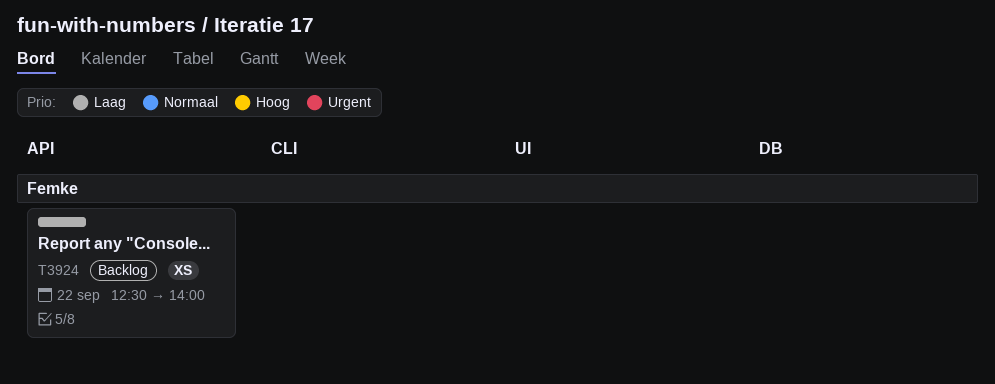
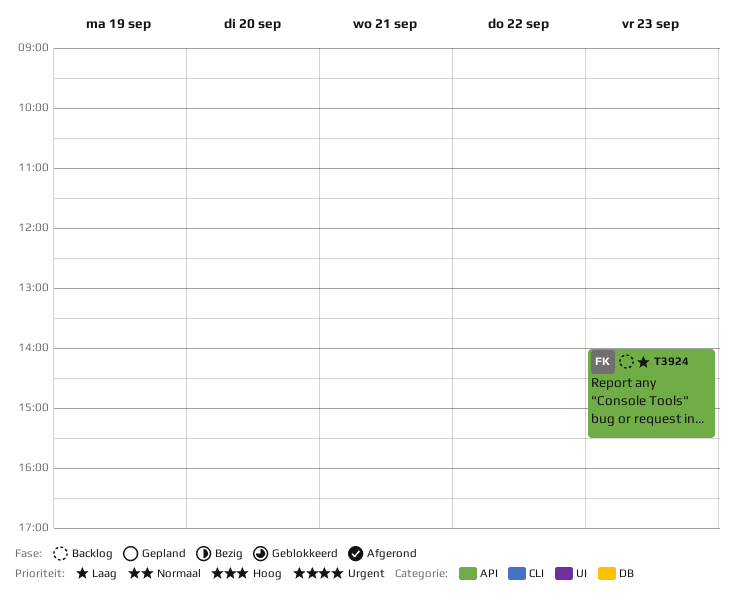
T3924, day: Sep 22 -> Sep 23
T3924, begins: 12:30 -> 14:00
T3924, ends: 14:00 -> 15:30

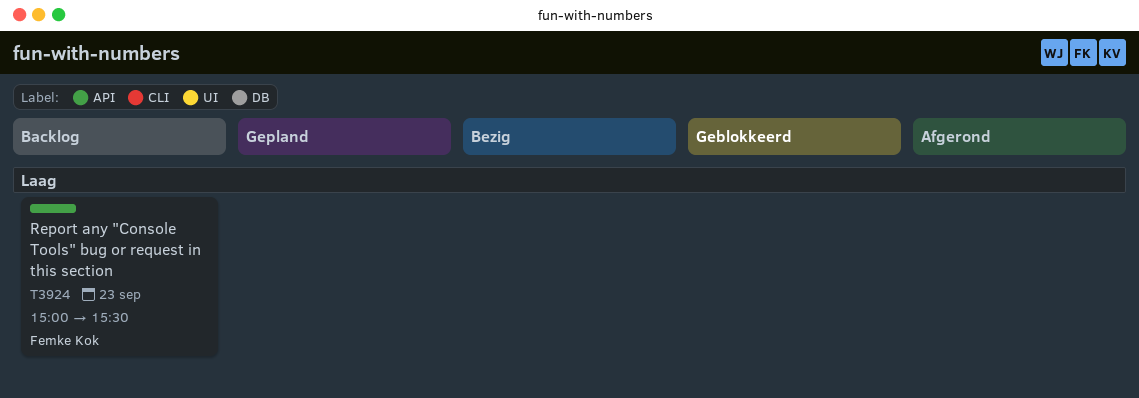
T3924, begins: 14:00 -> 15:00

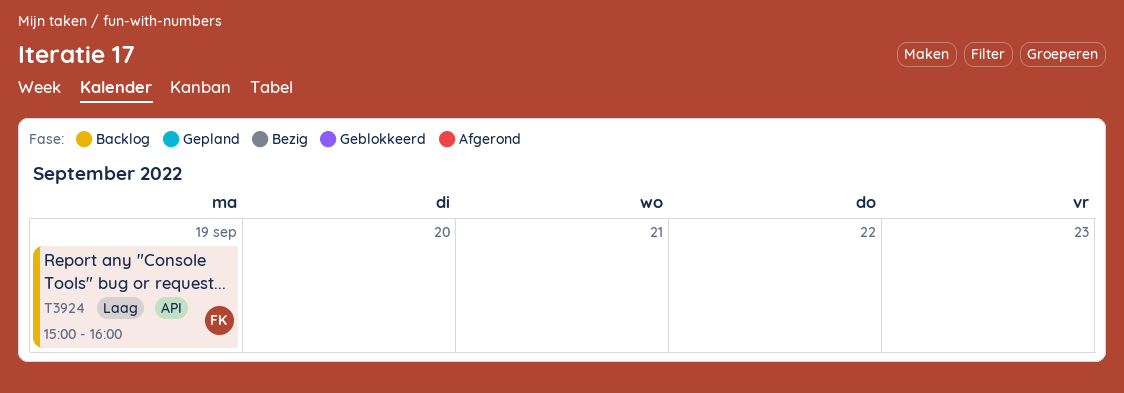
T3924, day: Sep 23 -> Sep 19
T3924, ends: 15:30 -> 16:00

